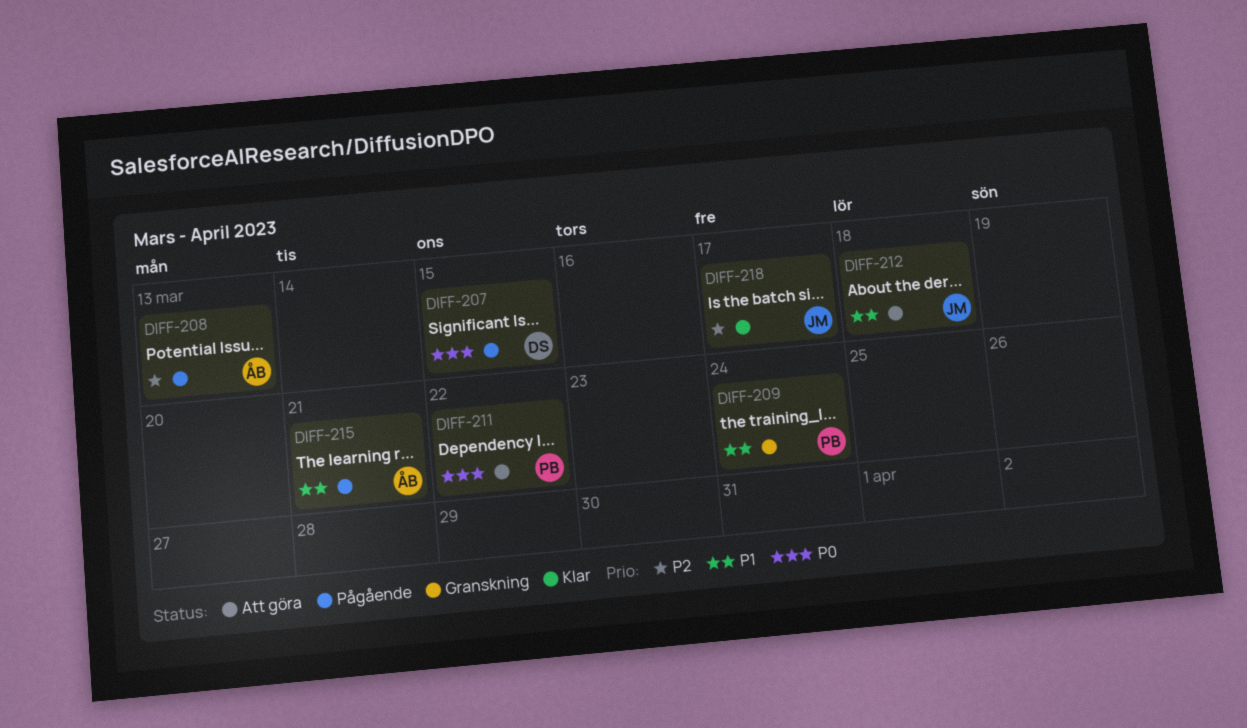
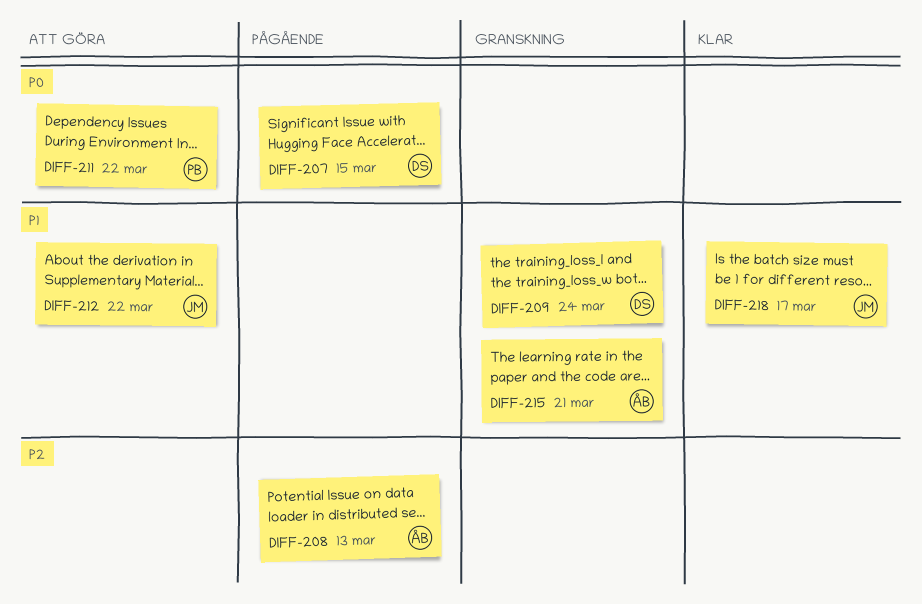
DIFF-209, owner: PB -> DS
DIFF-212, due: Mar 18 -> Mar 22
DIFF-215, status: Pågående -> Granskning
DIFF-218, priority: P2 -> P1

